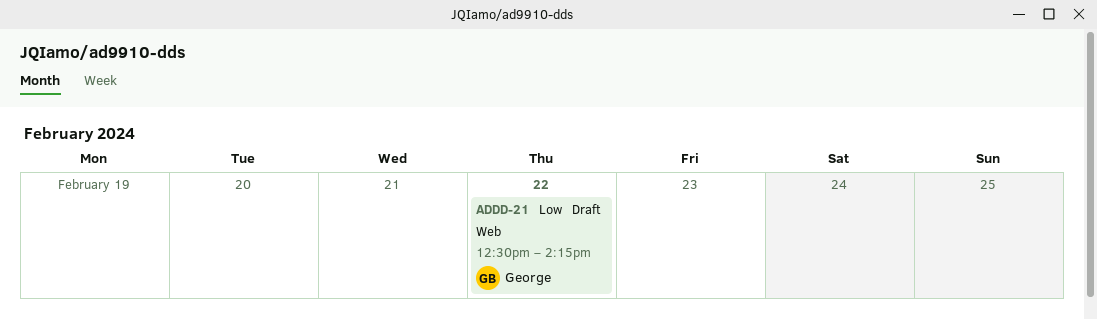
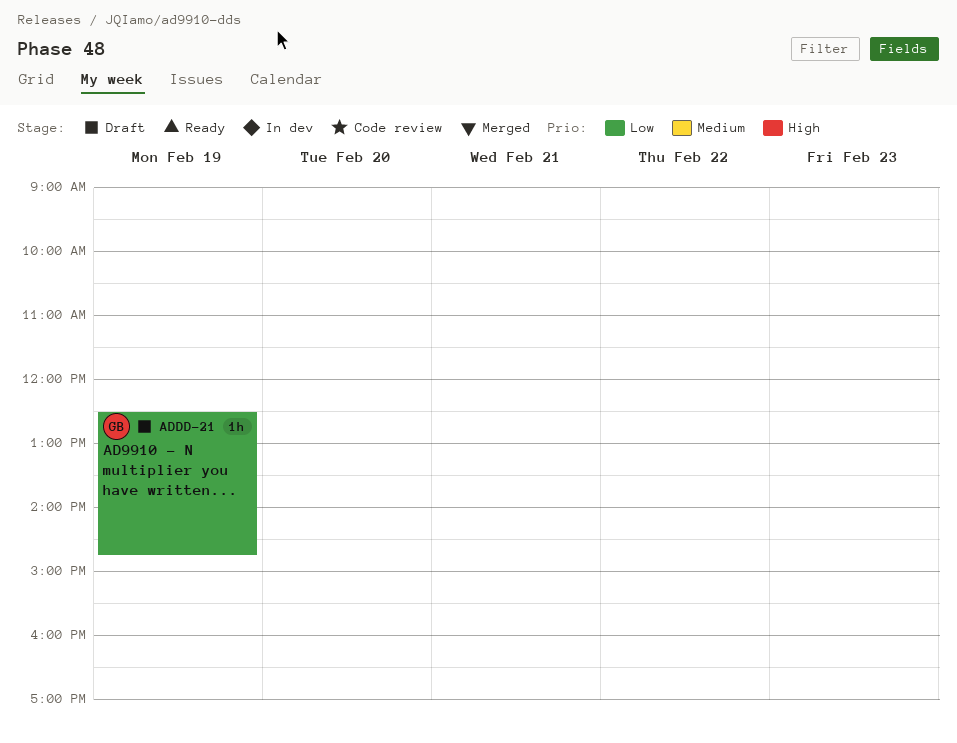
ADDD-21, day: Feb 22 -> Feb 19
ADDD-21, ends: 14:15 -> 14:45

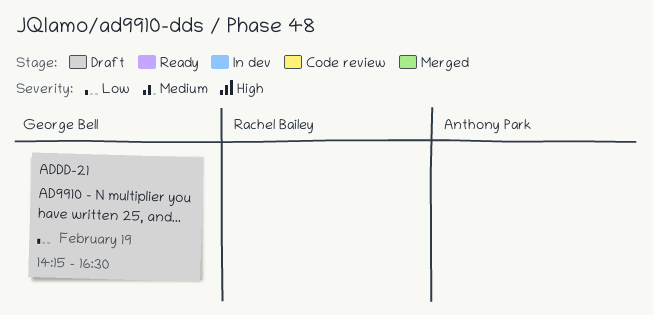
ADDD-21, begins: 12:30 -> 14:15
ADDD-21, ends: 14:45 -> 16:30

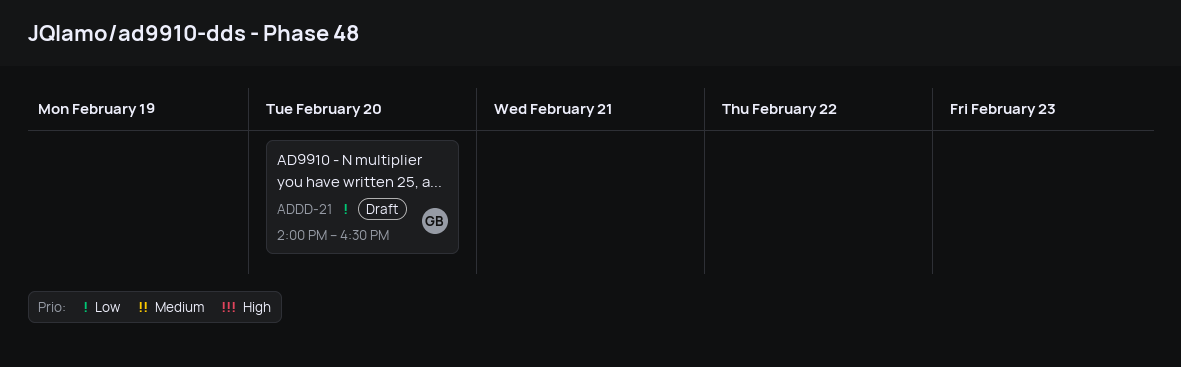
ADDD-21, day: Feb 19 -> Feb 20
ADDD-21, begins: 14:15 -> 14:00

